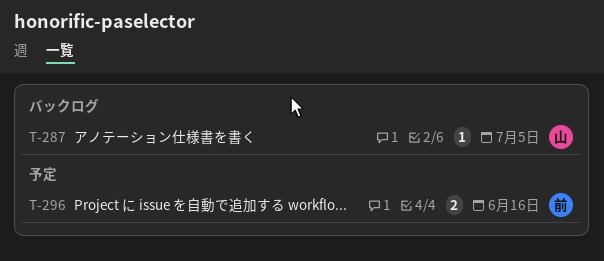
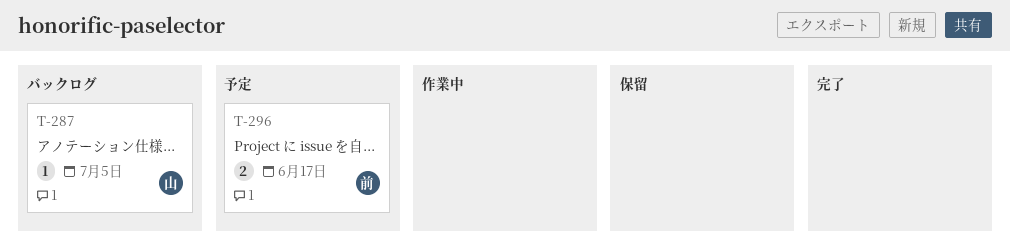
T-296, due: Jun 16 -> Jun 17

